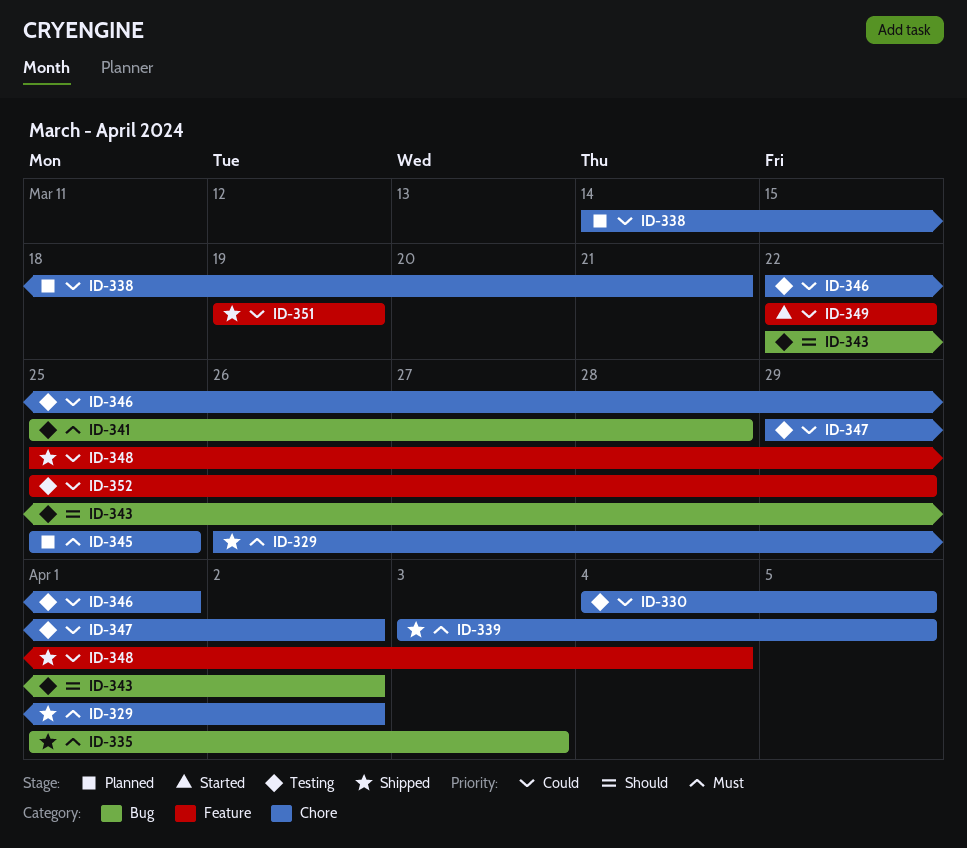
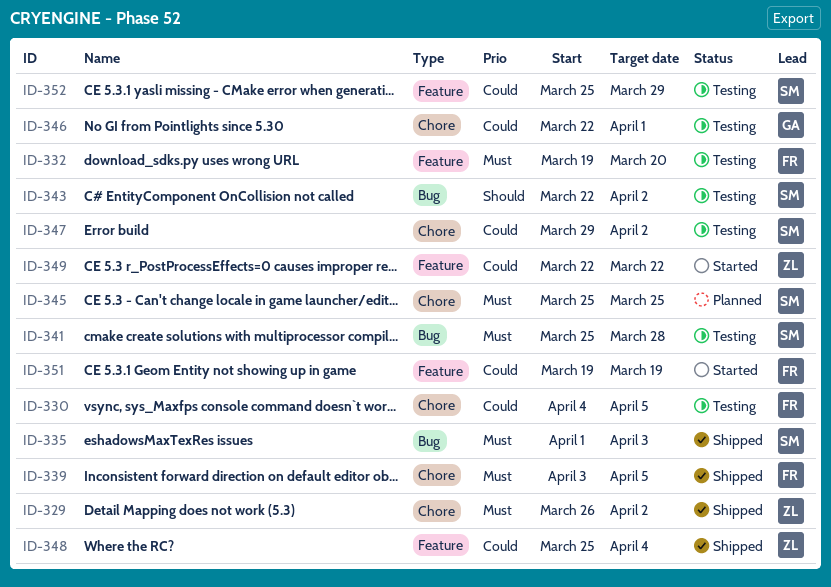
ID-332: none -> present
ID-338: present -> none
ID-351, status: Shipped -> Started

